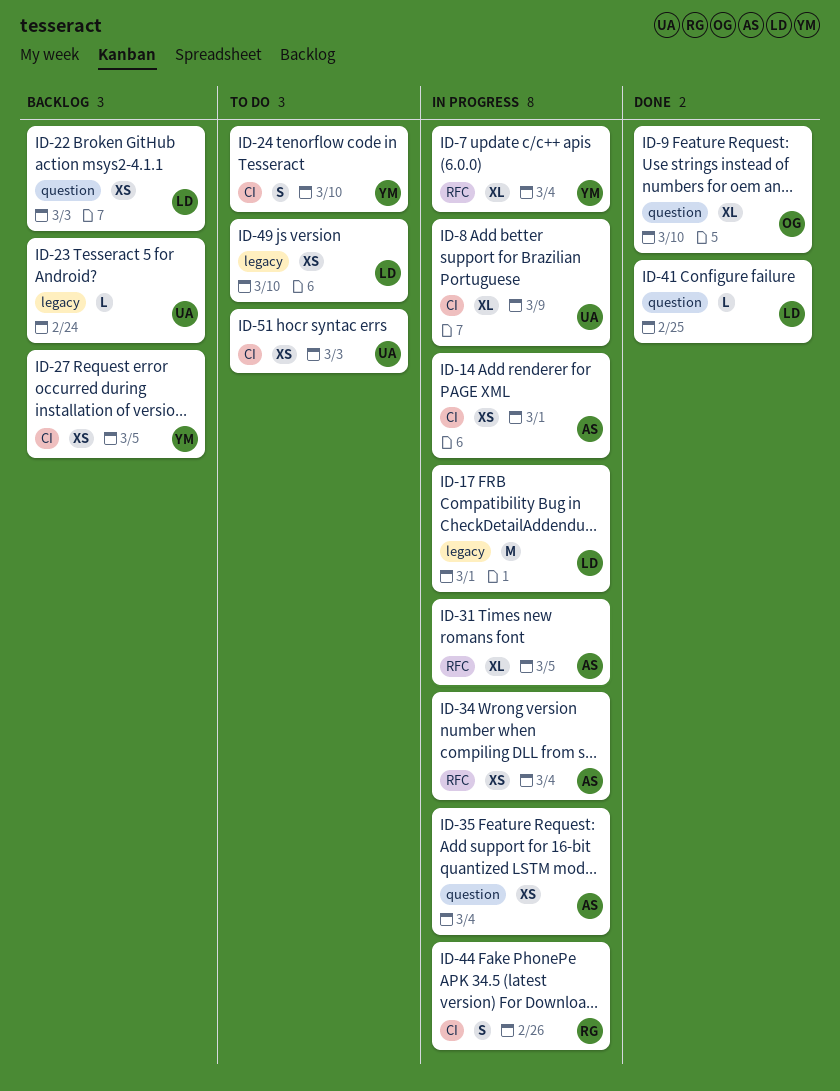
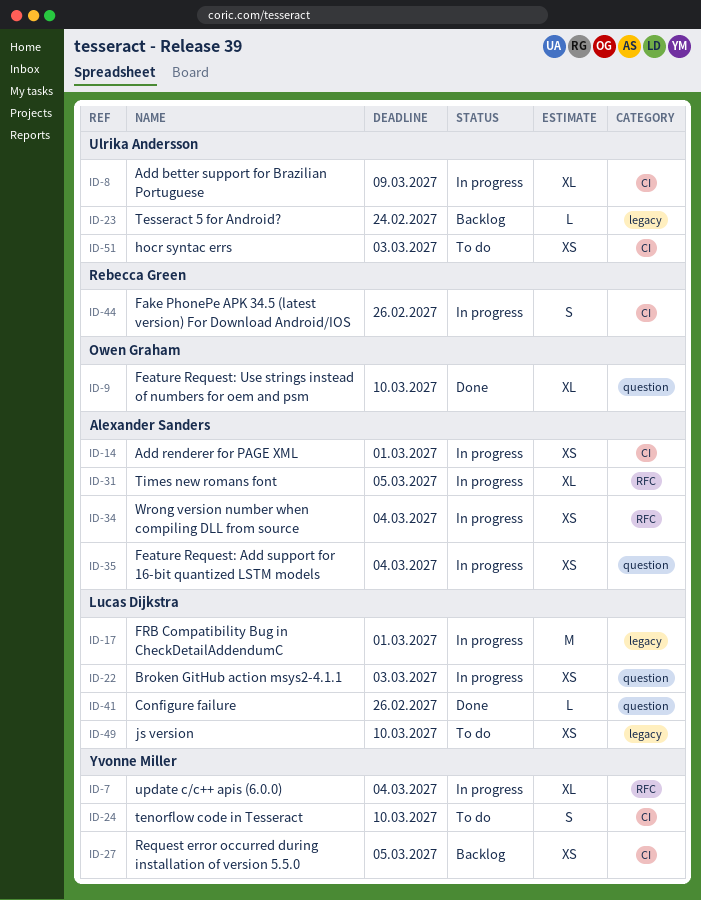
ID-22, status: Backlog -> In progress
ID-41, due: Feb 25 -> Feb 26

